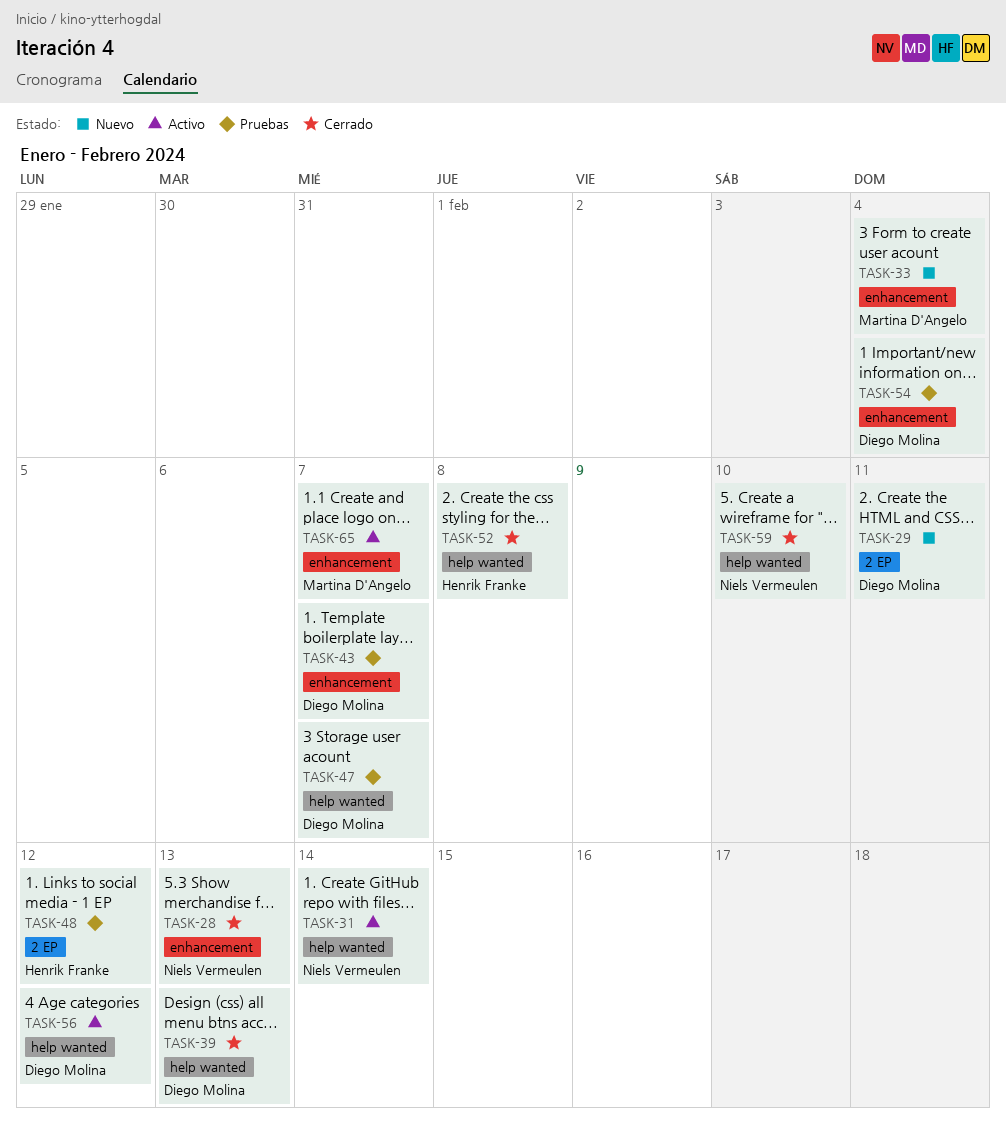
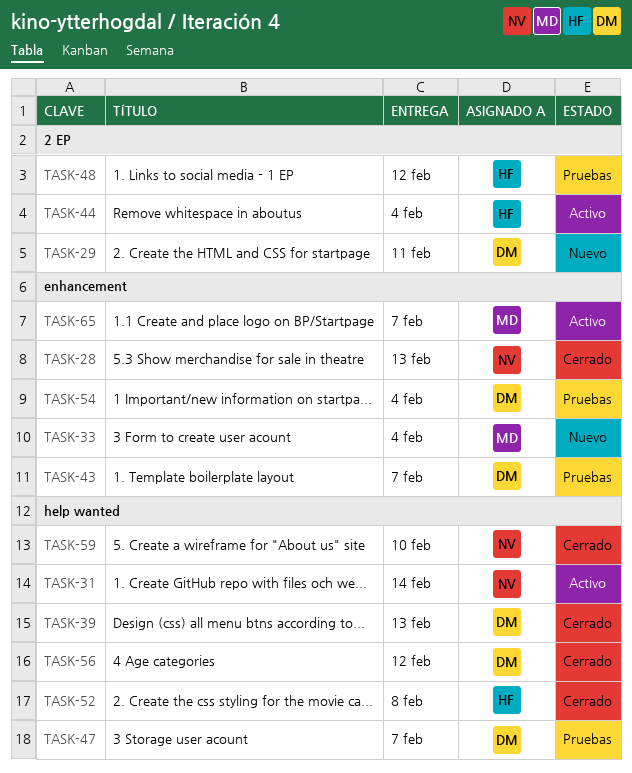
TASK-44: none -> present
TASK-56, status: Activo -> Cerrado

